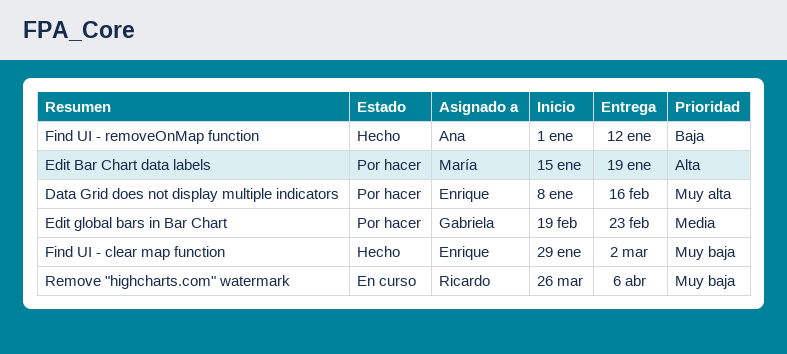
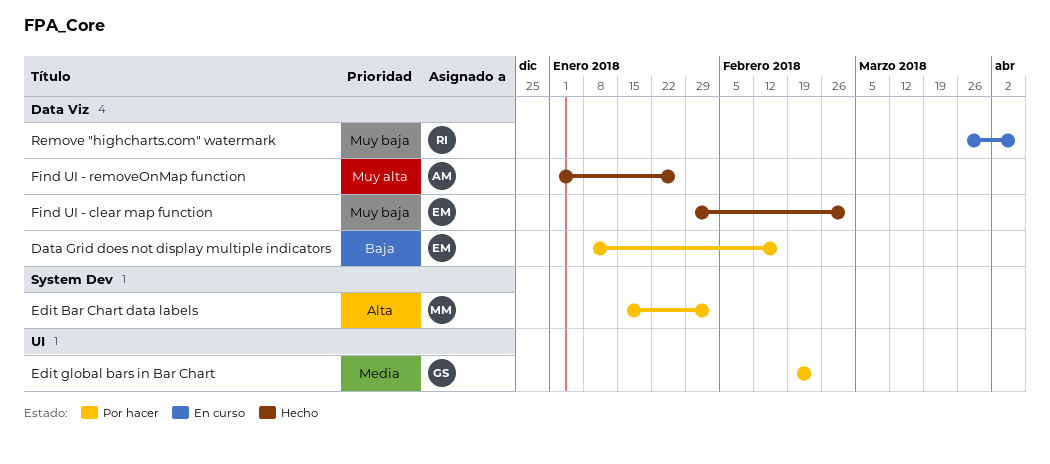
Data Grid does not display multiple indicators, priority: Muy alta -> Baja
Edit Bar Chart data labels, due: Jan 19 -> Feb 2
Find UI - removeOnMap function, priority: Baja -> Muy alta
Find UI - removeOnMap function, due: Jan 12 -> Jan 26

